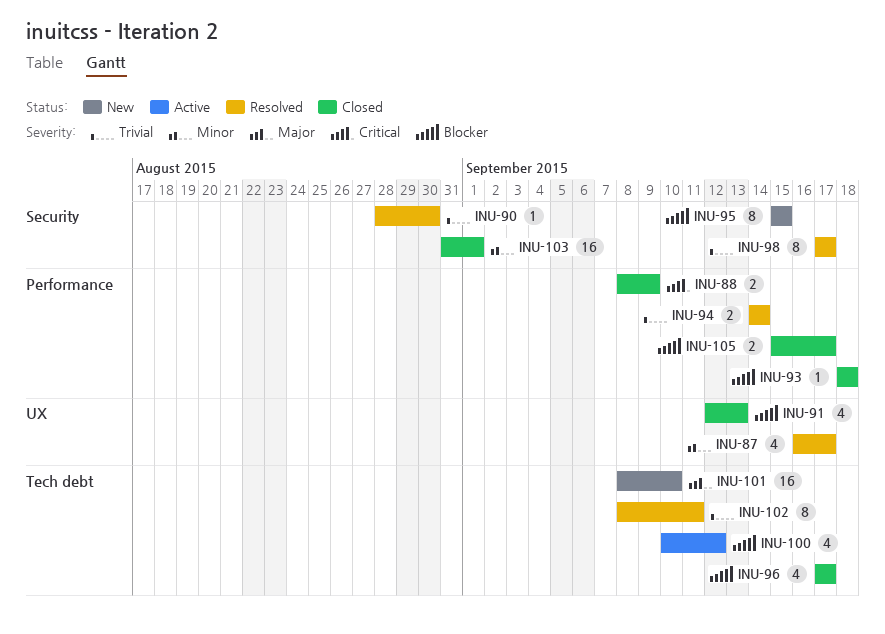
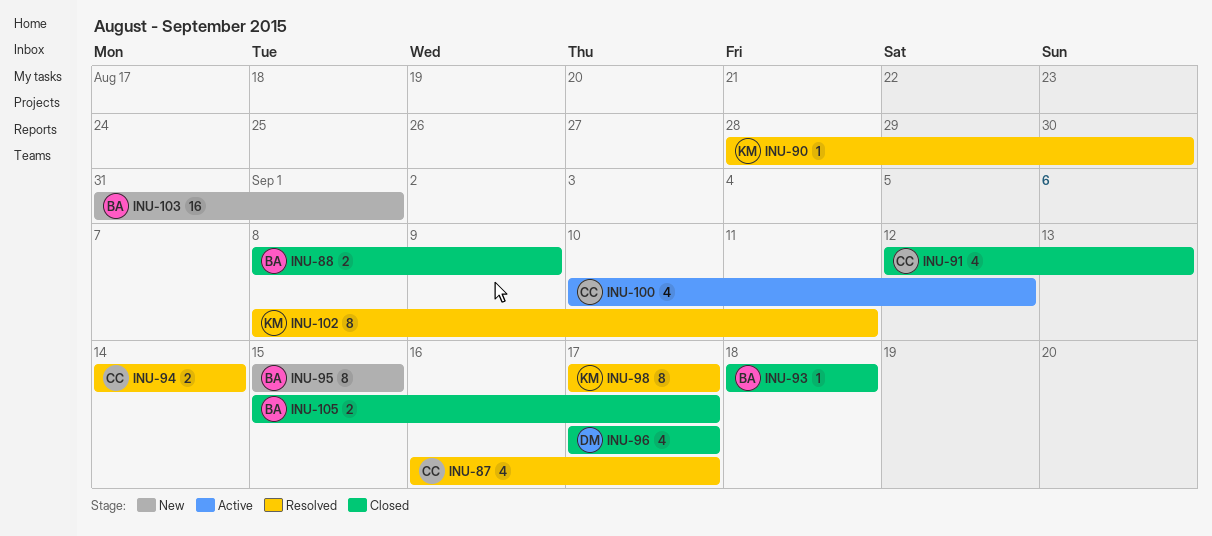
INU-101: present -> none
INU-103, status: Closed -> New

